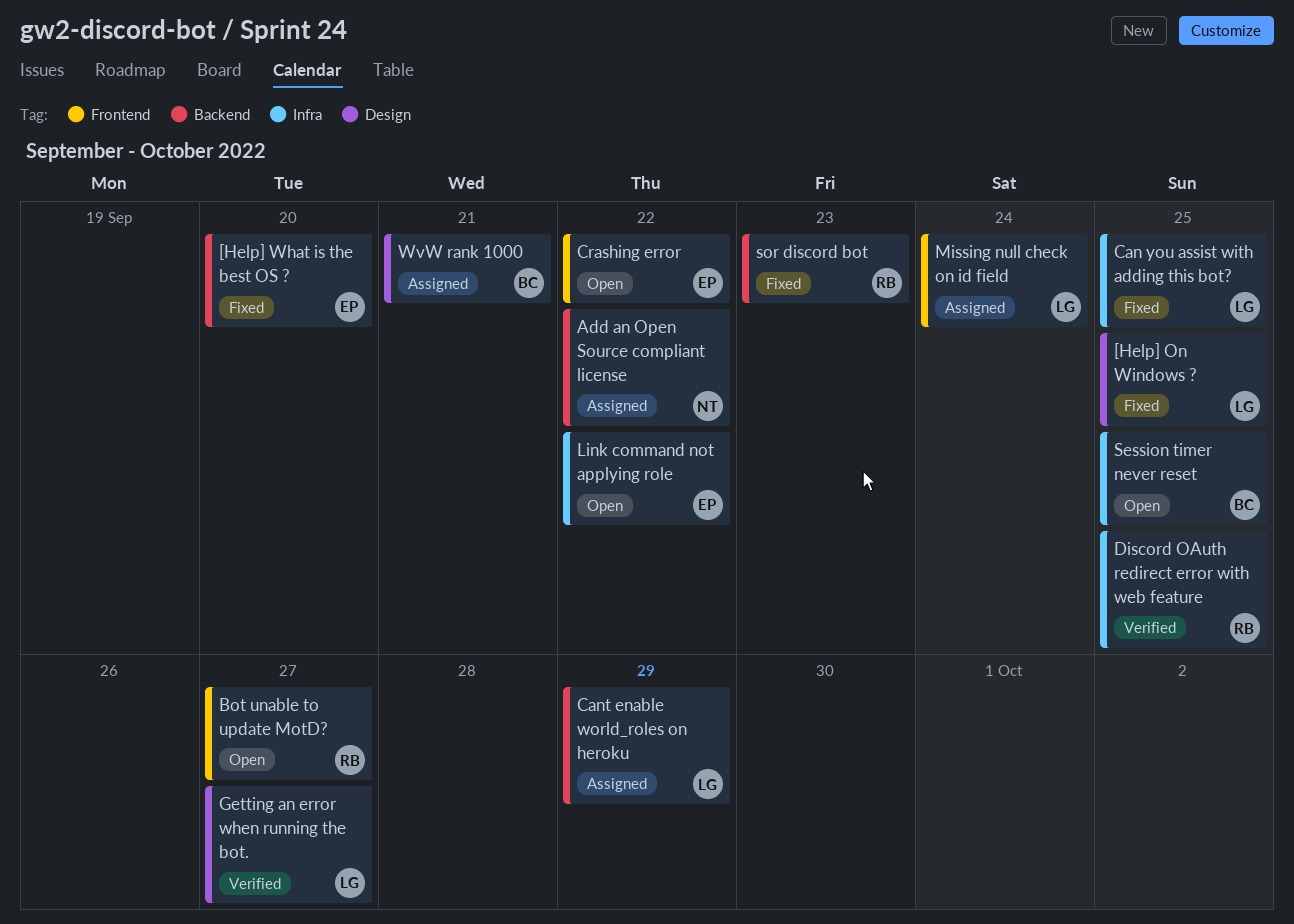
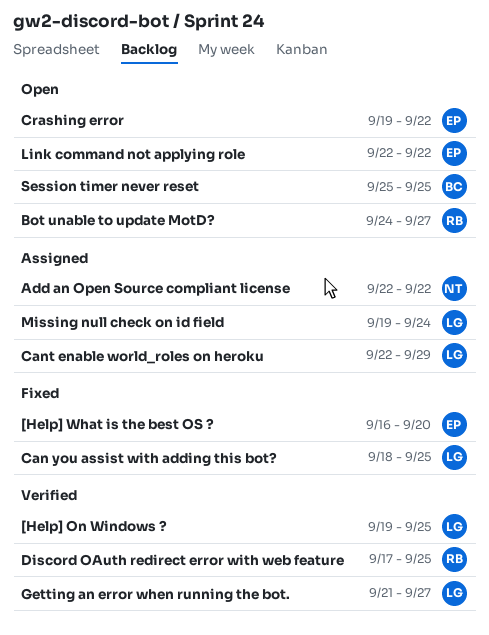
[Help] On Windows ?, status: Fixed -> Verified
sor discord bot: present -> none
WvW rank 1000: present -> none

